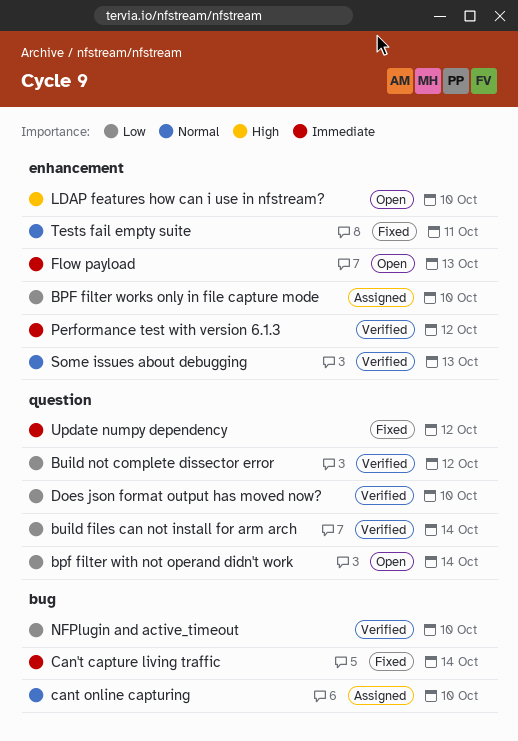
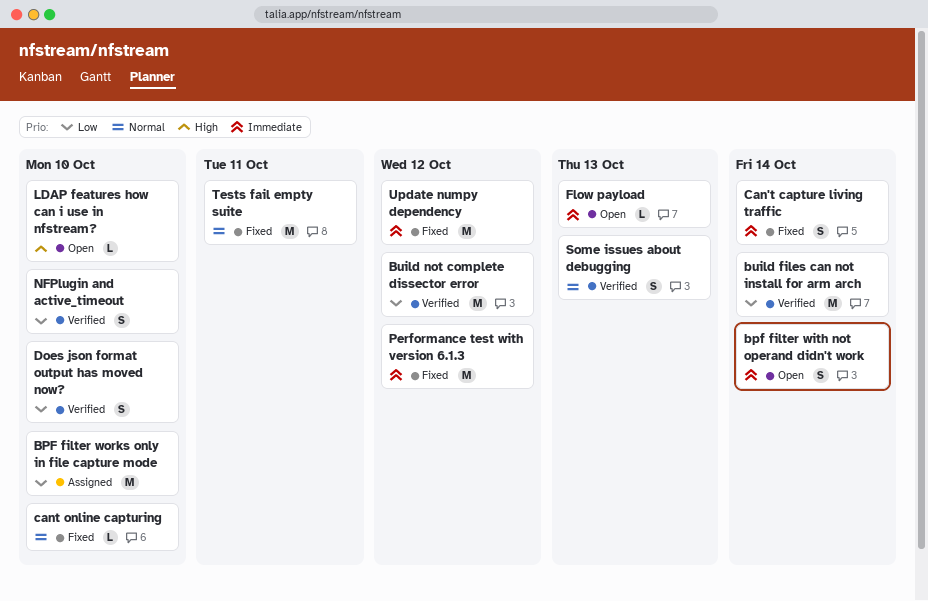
bpf filter with not operand didn't work, priority: Low -> Immediate
cant online capturing, status: Assigned -> Fixed
Performance test with version 6.1.3, status: Verified -> Fixed

